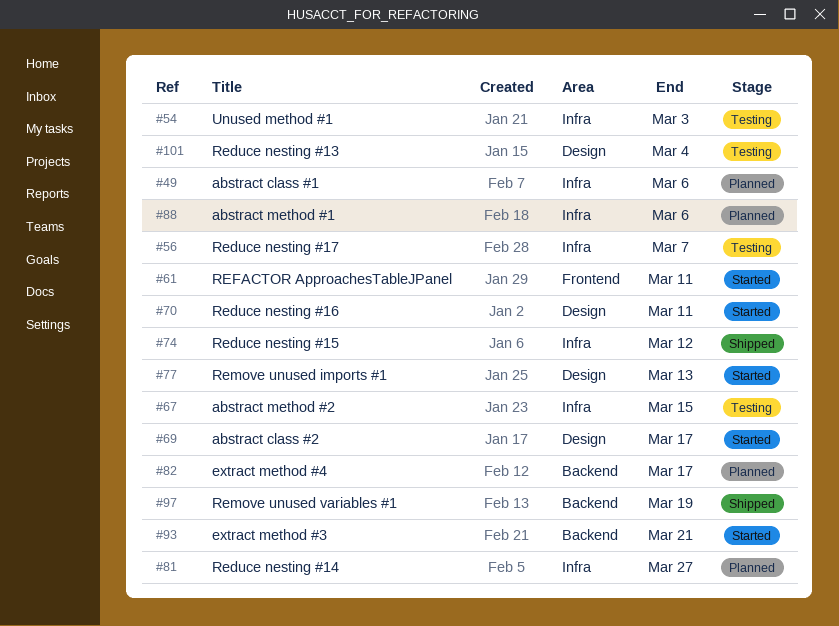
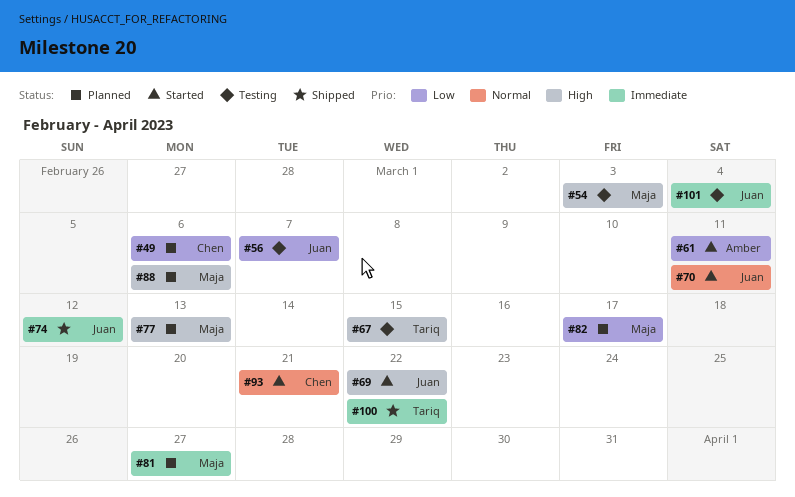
#69, due: Mar 17 -> Mar 22
#77, status: Started -> Planned
#97: present -> none
#100: none -> present

